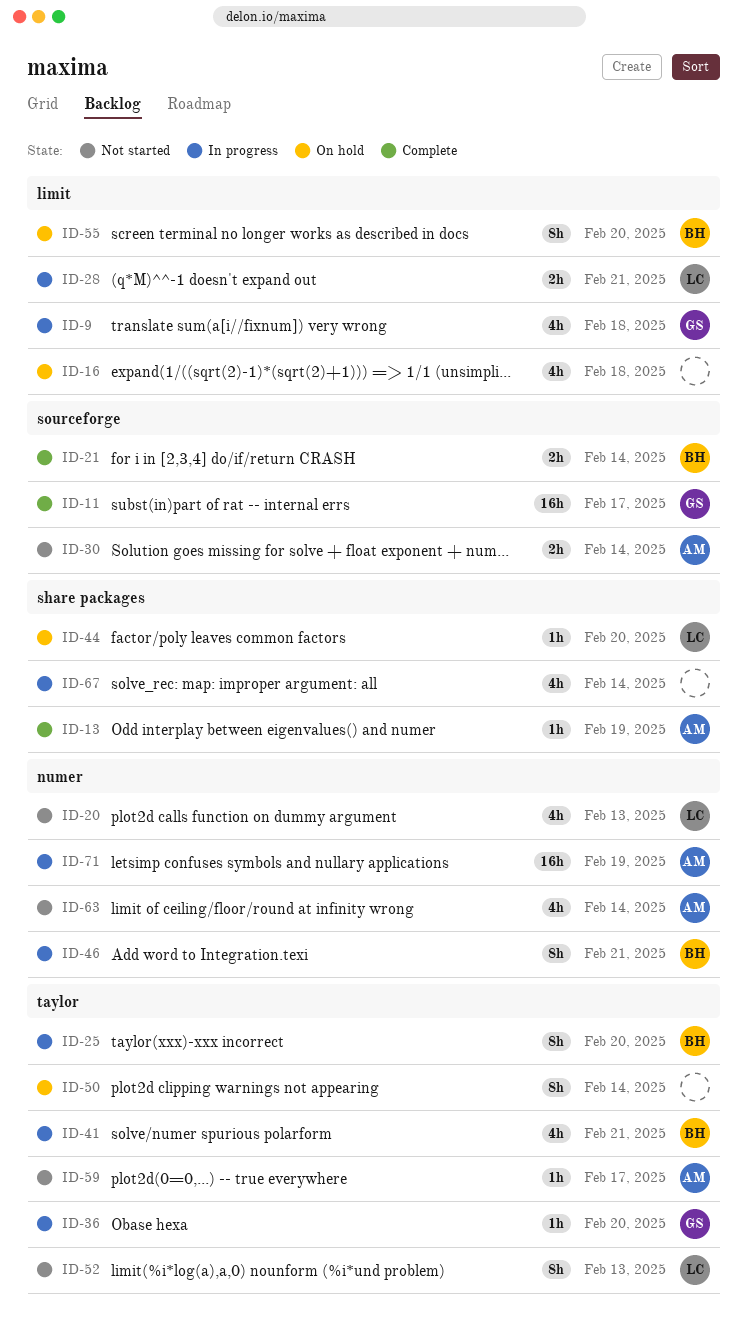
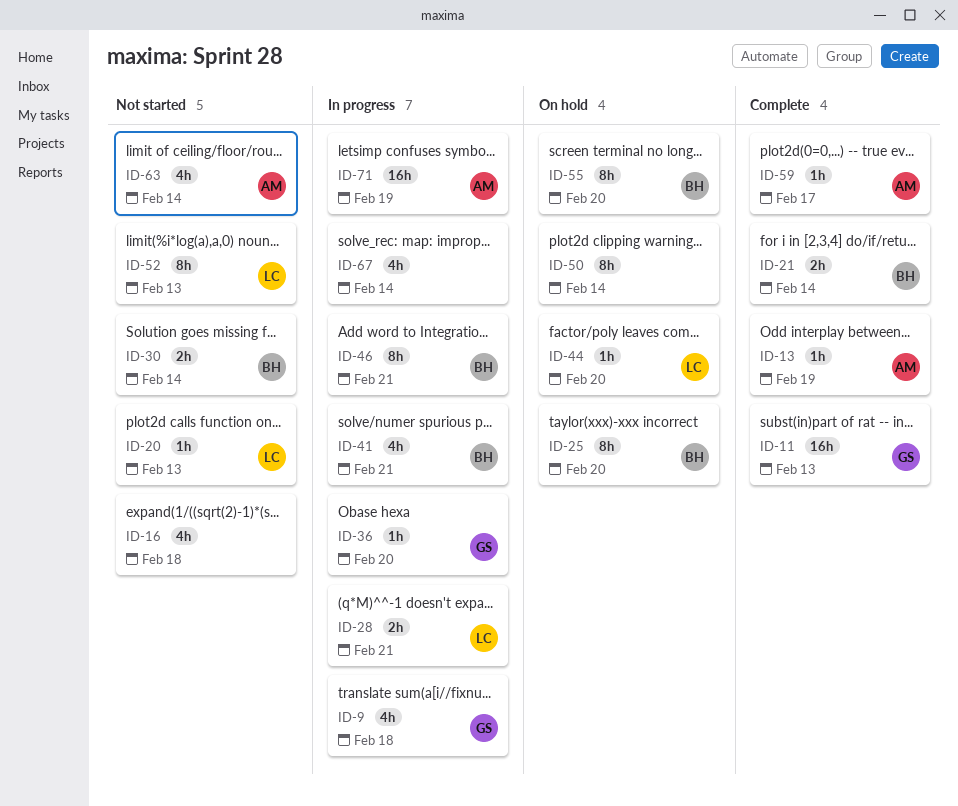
ID-11, due: Feb 17 -> Feb 13
ID-16, status: On hold -> Not started
ID-20, estimate: 4h -> 1h
ID-25, status: In progress -> On hold
ID-30, owner: AM -> BH
ID-59, status: Not started -> Complete

